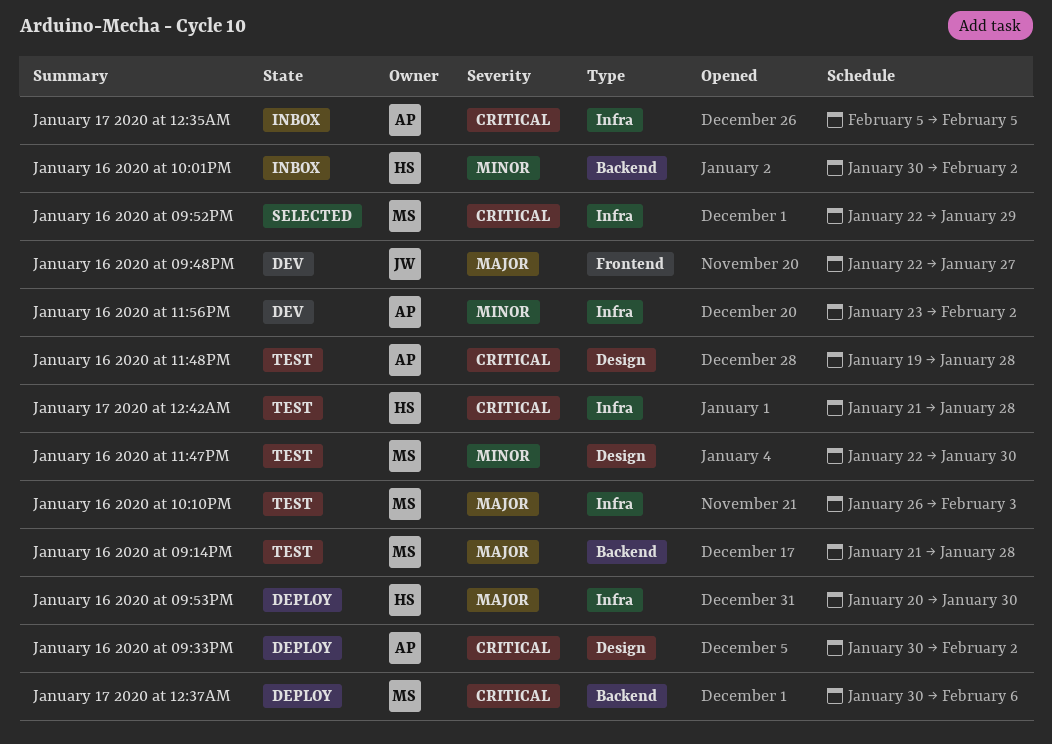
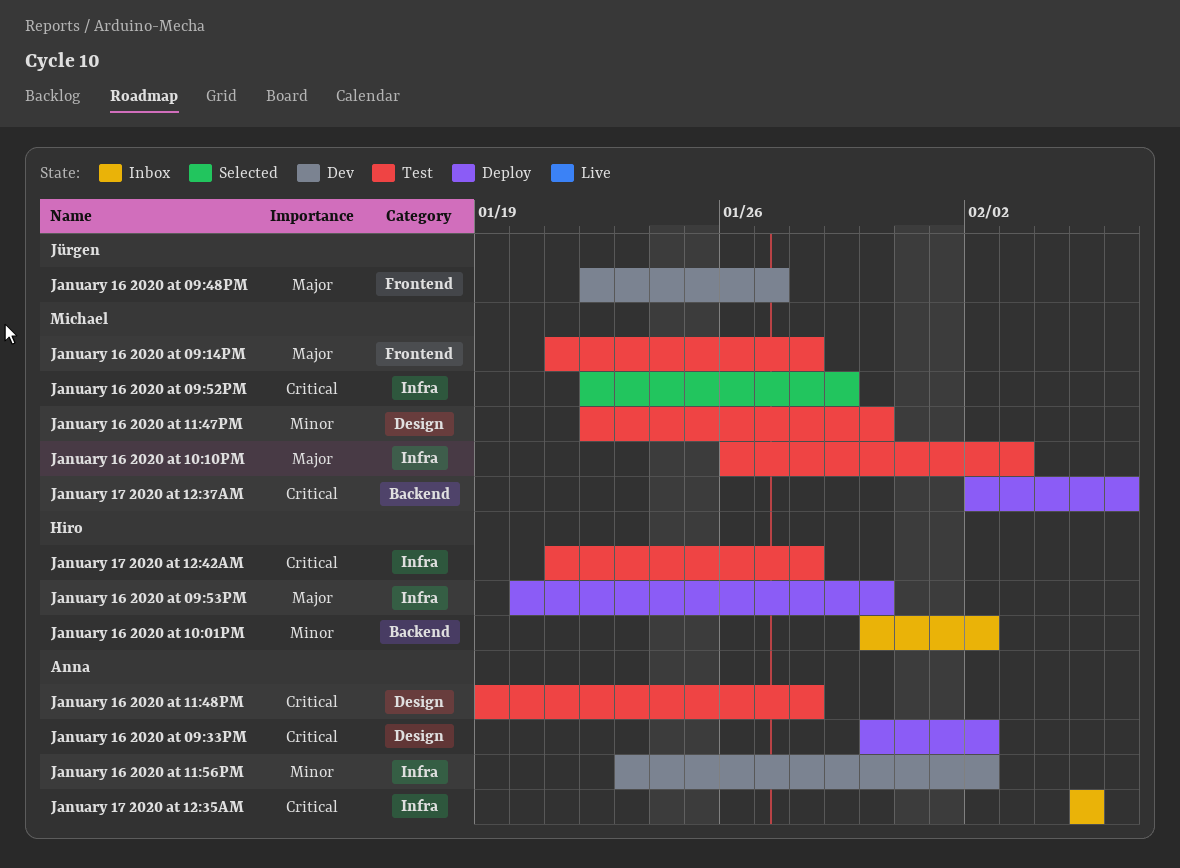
January 16 2020 at 09:14PM, label: Backend -> Frontend
January 17 2020 at 12:37AM, start: Jan 30 -> Feb 2

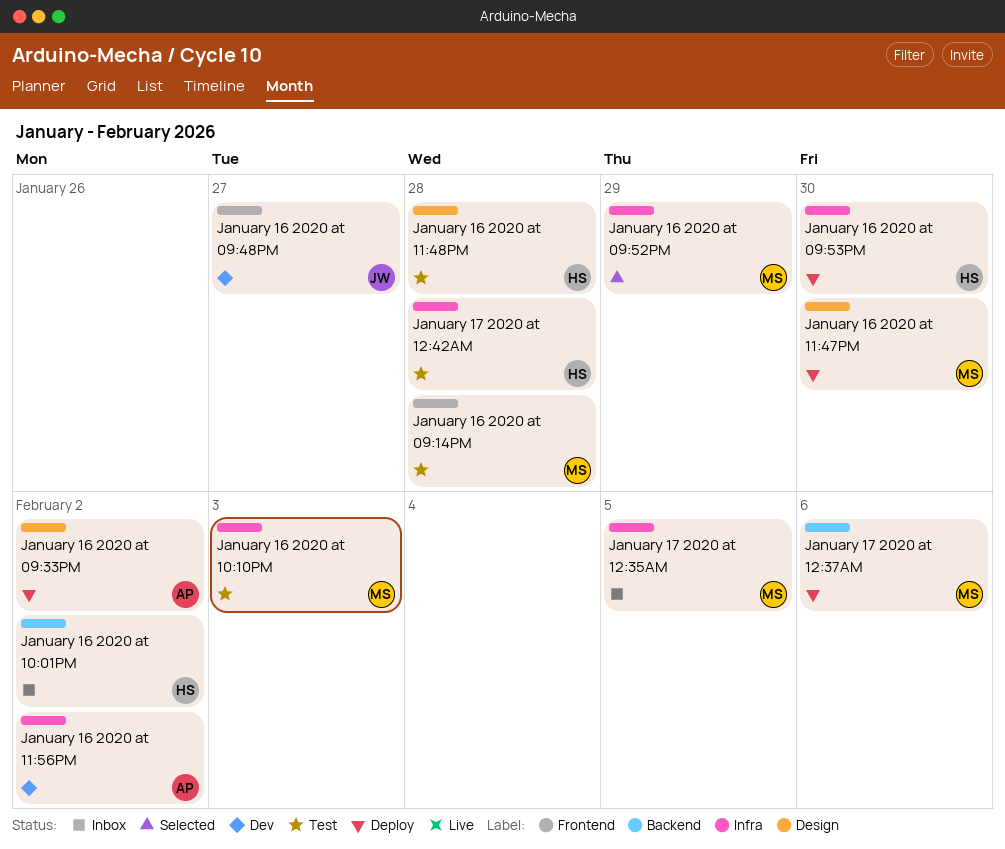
January 16 2020 at 11:47PM, status: Test -> Deploy
January 16 2020 at 11:48PM, owner: Anna -> Hiro
January 17 2020 at 12:35AM, owner: Anna -> Michael

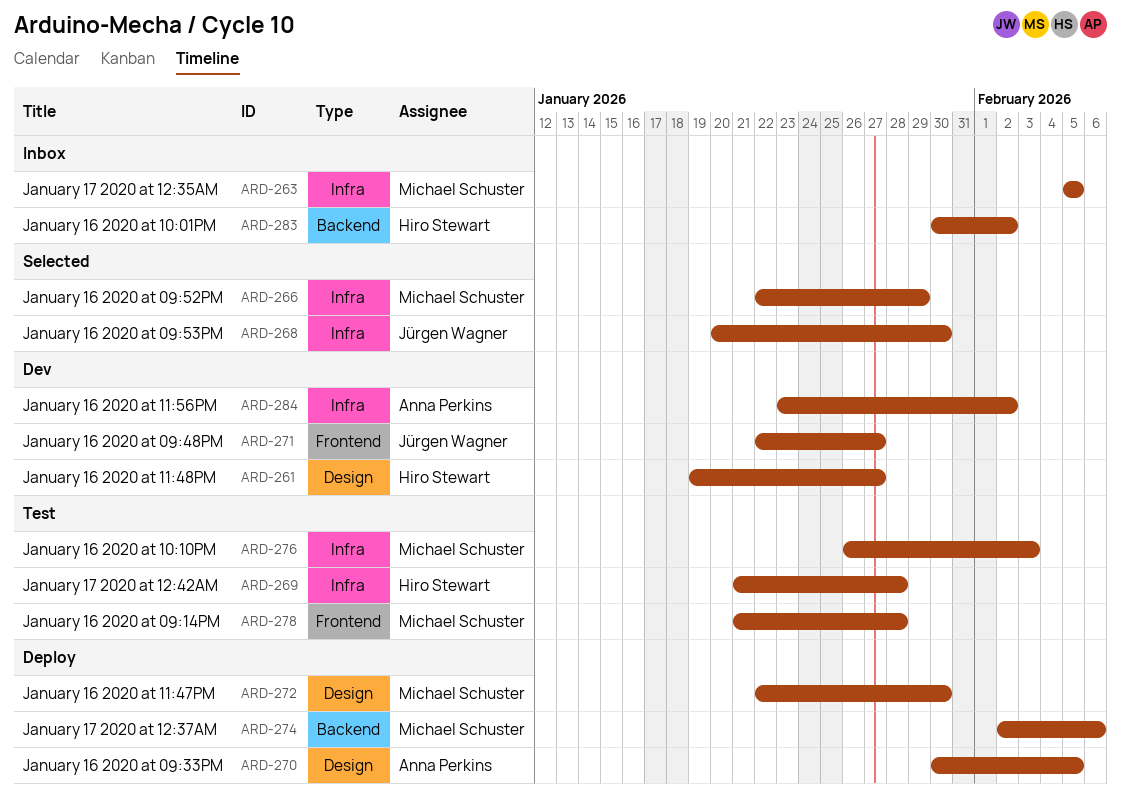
January 16 2020 at 09:33PM, due: Feb 2 -> Feb 5
January 16 2020 at 09:53PM, status: Deploy -> Selected
January 16 2020 at 09:53PM, owner: Hiro Stewart -> Jürgen Wagner
January 16 2020 at 11:48PM, status: Test -> Dev
January 16 2020 at 11:48PM, due: Jan 28 -> Jan 27

